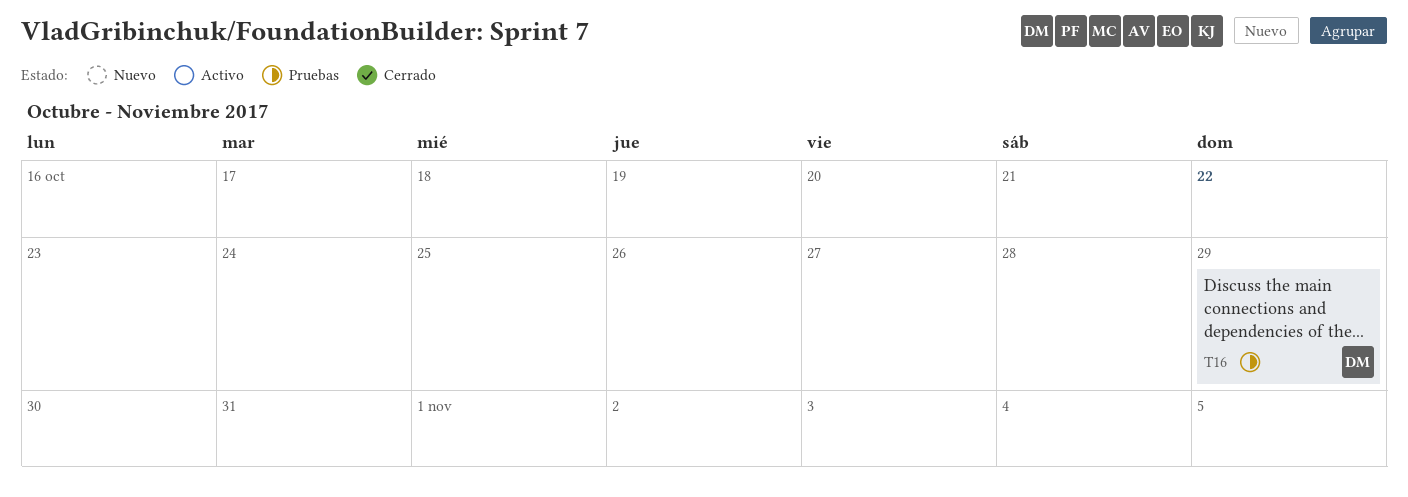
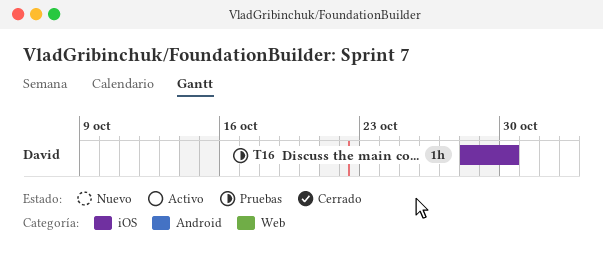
T16, due: Oct 29 -> Oct 30

